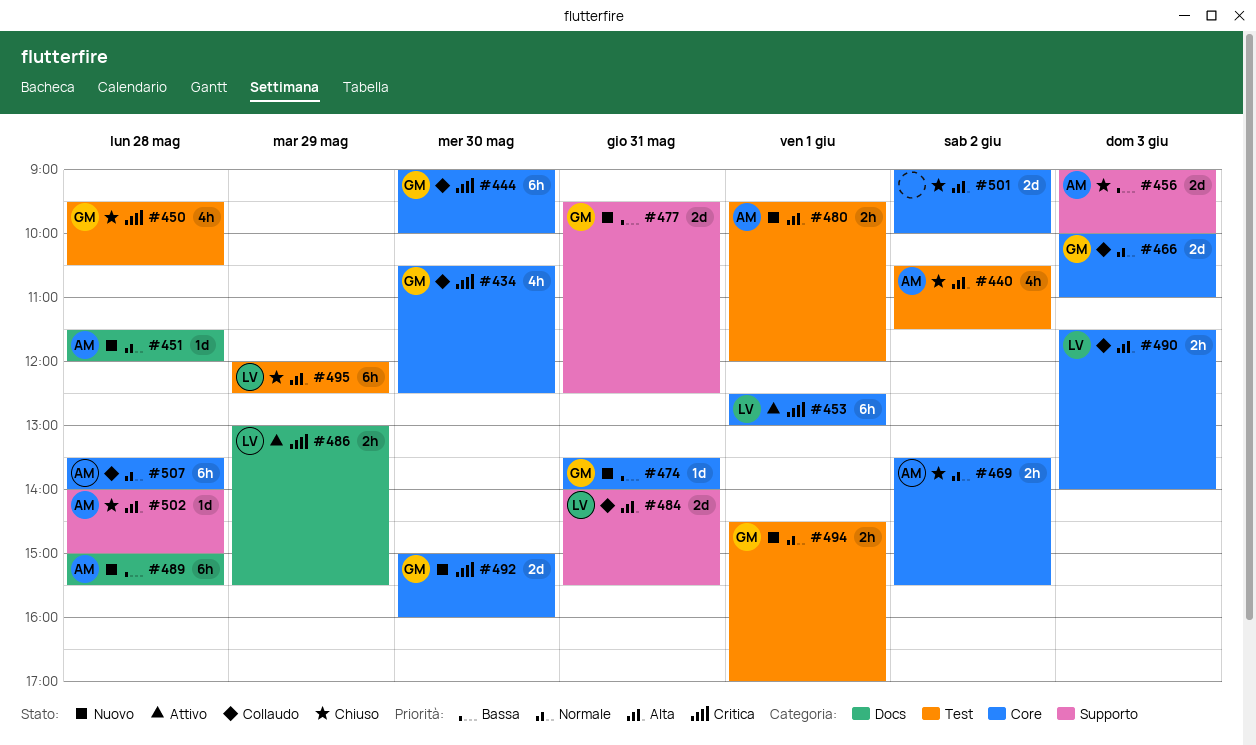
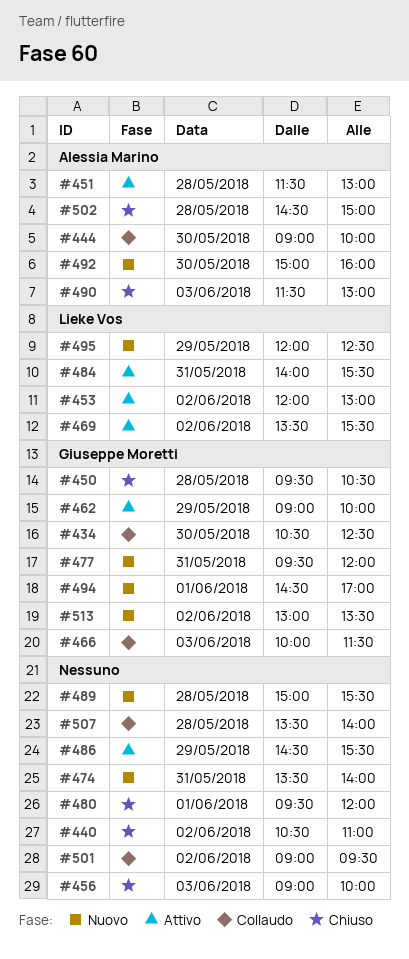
#440, owner: Alessia Marino -> none
#440, ends: 11:30 -> 11:00
#444, owner: Giuseppe Moretti -> Alessia Marino
#451, status: Nuovo -> Attivo
#451, ends: 12:00 -> 13:00
#453, day: Jun 1 -> Jun 2
#453, begins: 12:30 -> 12:00
#456, owner: Alessia Marino -> none
#462: none -> present
#466, ends: 11:00 -> 11:30
#469, status: Chiuso -> Attivo
#469, owner: Alessia Marino -> Lieke Vos
#474, owner: Giuseppe Moretti -> none
#477, ends: 12:30 -> 12:00
#480, status: Nuovo -> Chiuso
#480, owner: Alessia Marino -> none
#484, status: Collaudo -> Attivo
#486, owner: Lieke Vos -> none
#486, begins: 13:00 -> 14:30
#489, owner: Alessia Marino -> none
#490, status: Collaudo -> Chiuso
#490, owner: Lieke Vos -> Alessia Marino
#490, ends: 14:00 -> 13:00
#492, owner: Giuseppe Moretti -> Alessia Marino
#495, status: Chiuso -> Nuovo
#501, status: Chiuso -> Collaudo
#501, ends: 10:00 -> 09:30
#502, begins: 14:00 -> 14:30
#507, owner: Alessia Marino -> none
#513: none -> present

